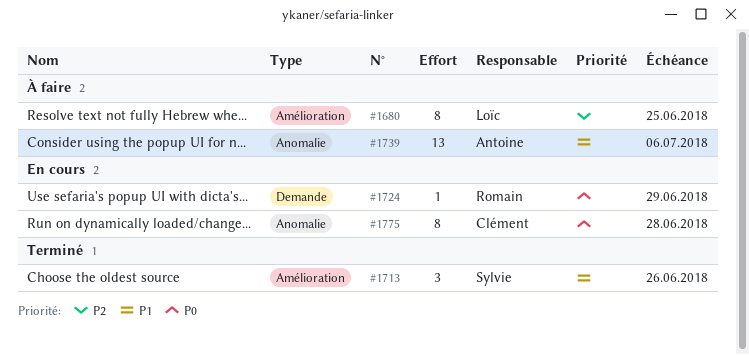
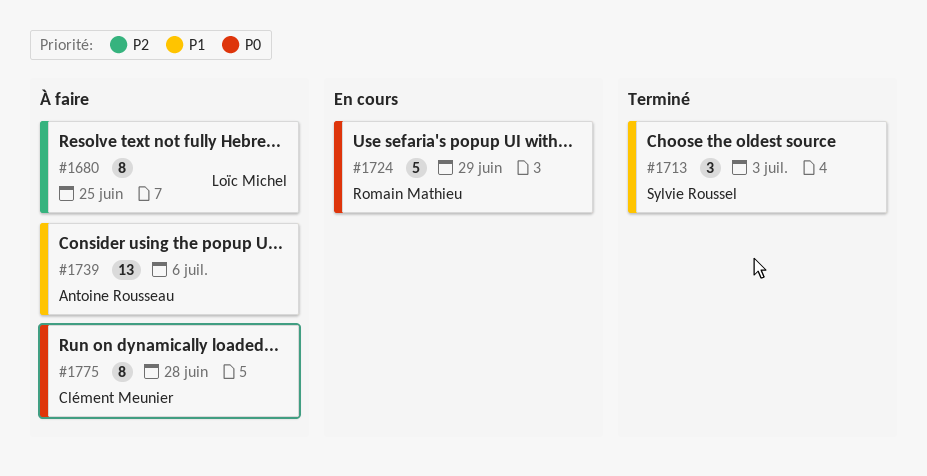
#1713, due: Jun 26 -> Jul 3
#1724, estimate: 1 -> 5
#1775, status: En cours -> À faire

